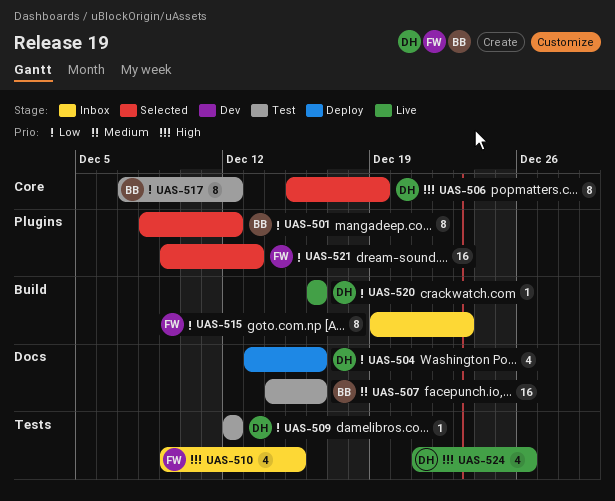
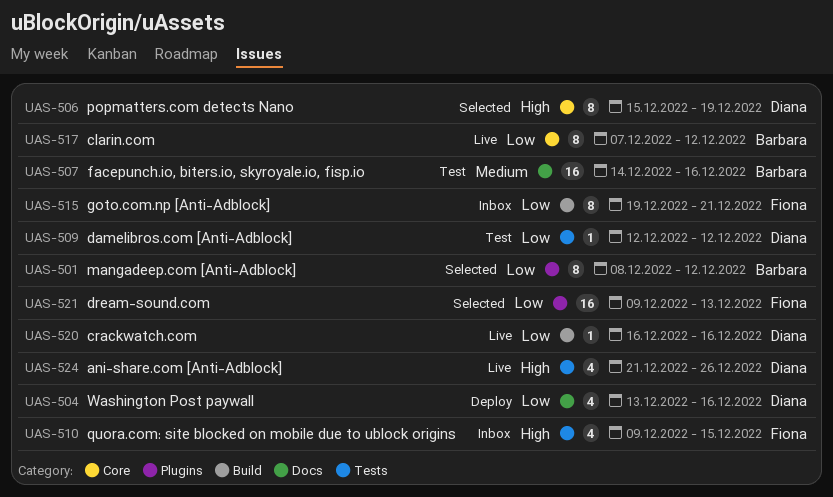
UAS-515, due: Dec 23 -> Dec 21
UAS-517, status: Test -> Live

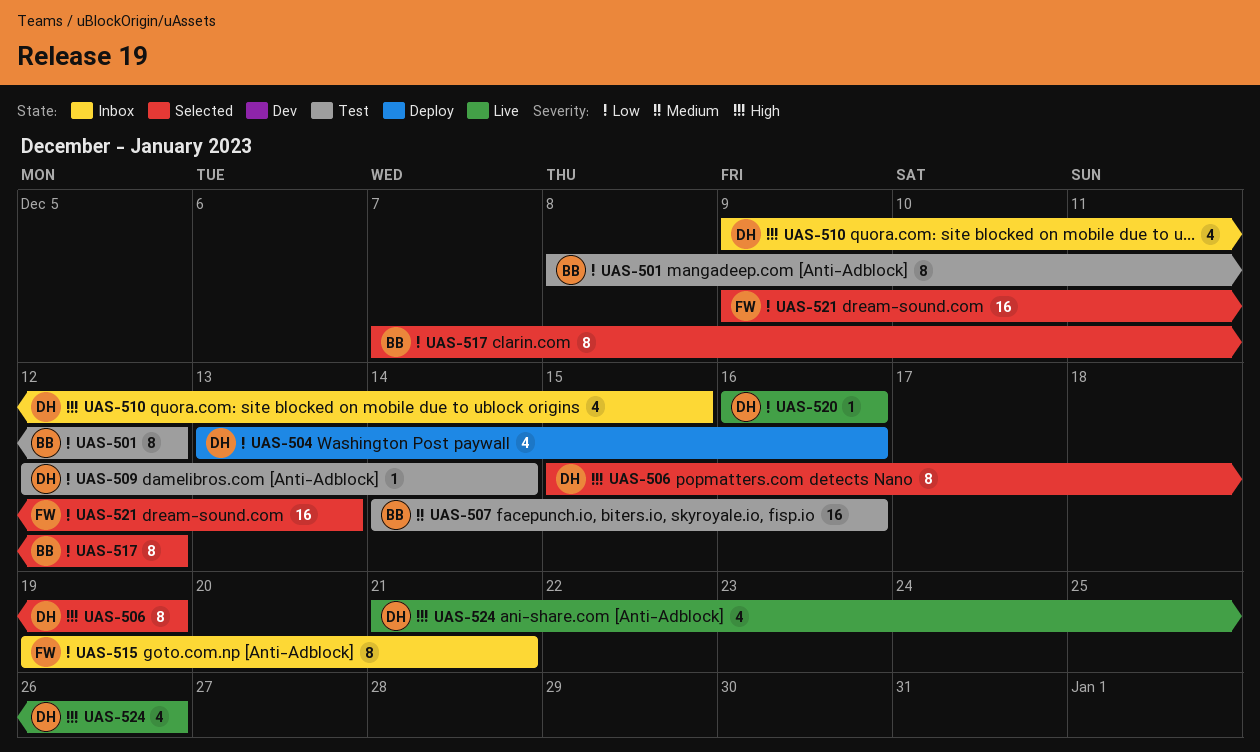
UAS-501, status: Selected -> Test
UAS-509, due: Dec 12 -> Dec 14
UAS-510, owner: Fiona -> Diana
UAS-517, status: Live -> Selected

